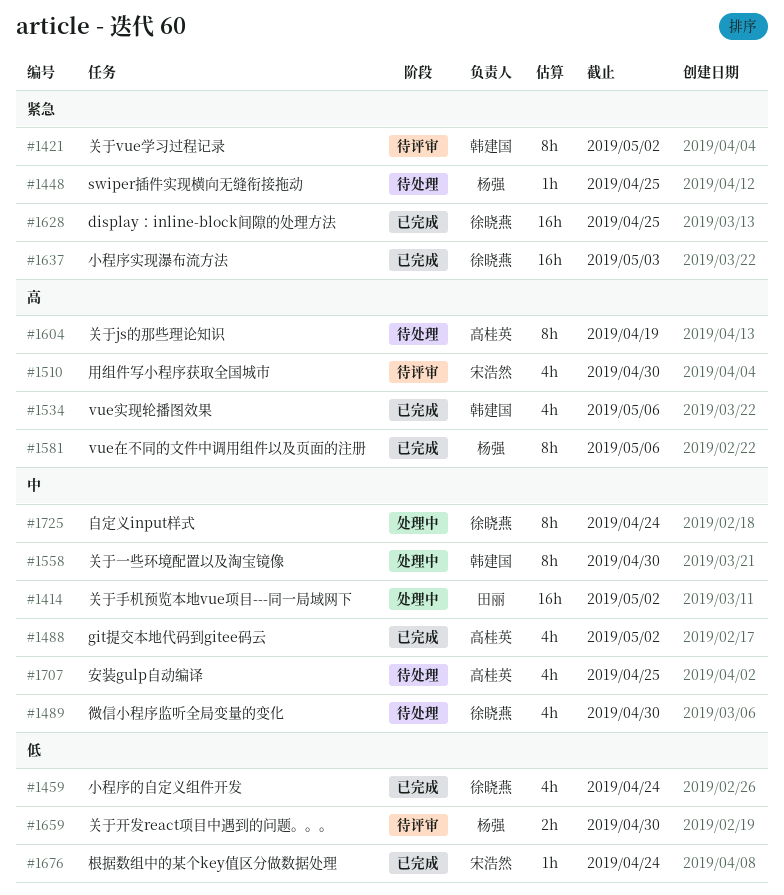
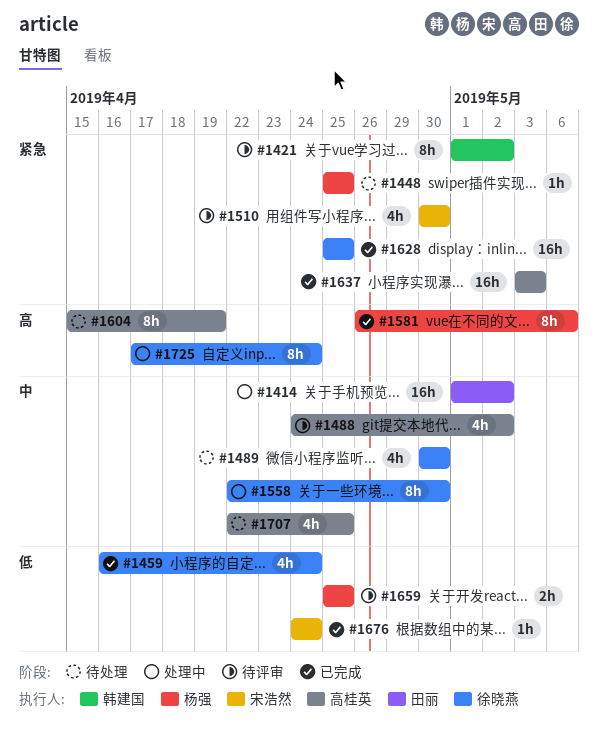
#1488, status: 已完成 -> 待评审
#1510, priority: 高 -> 紧急
#1534: present -> none
#1558, owner: 韩建国 -> 徐晓燕
#1637, owner: 徐晓燕 -> 高桂英
#1659, due: Apr 30 -> Apr 25
#1725, priority: 中 -> 高

